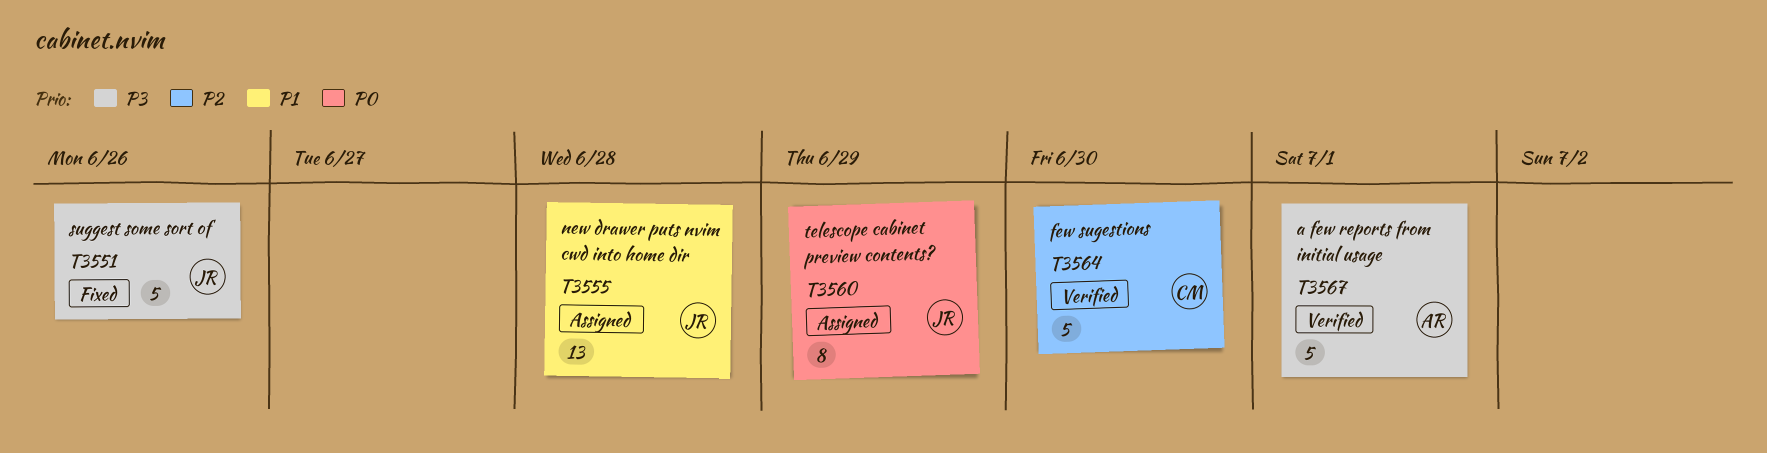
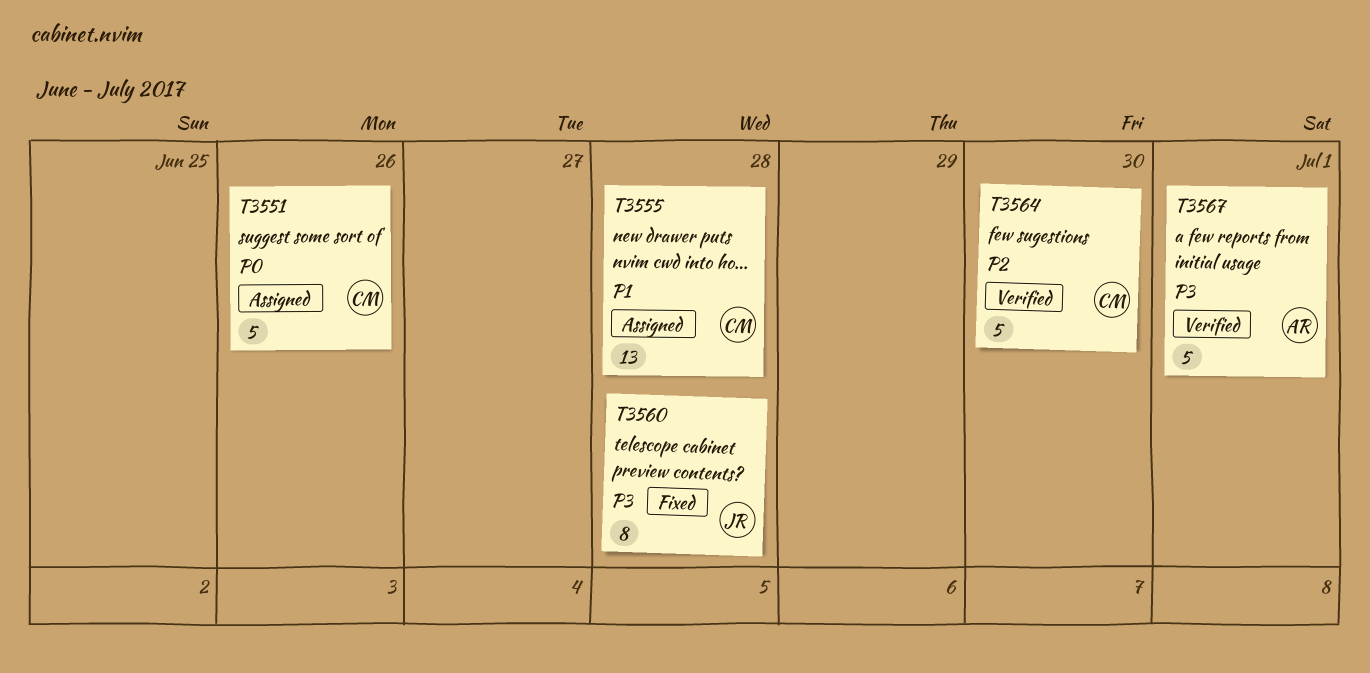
T3551, status: Fixed -> Assigned
T3551, owner: JR -> CM
T3551, priority: P3 -> P0
T3555, owner: JR -> CM
T3560, status: Assigned -> Fixed
T3560, priority: P0 -> P3
T3560, due: Jun 29 -> Jun 28

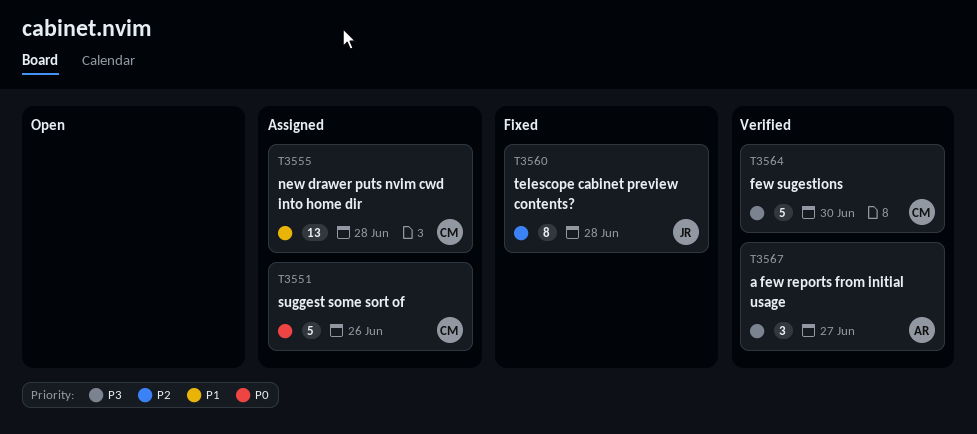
T3560, priority: P3 -> P2
T3564, priority: P2 -> P3
T3567, estimate: 5 -> 3
T3567, due: Jul 1 -> Jun 27

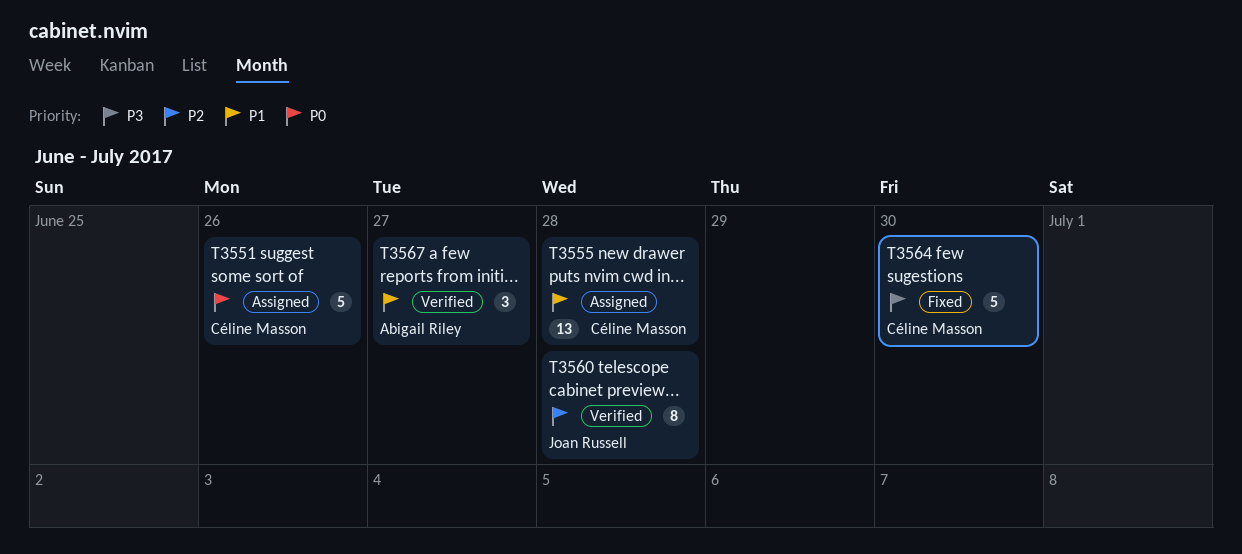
T3560, status: Fixed -> Verified
T3564, status: Verified -> Fixed
T3567, priority: P3 -> P1

